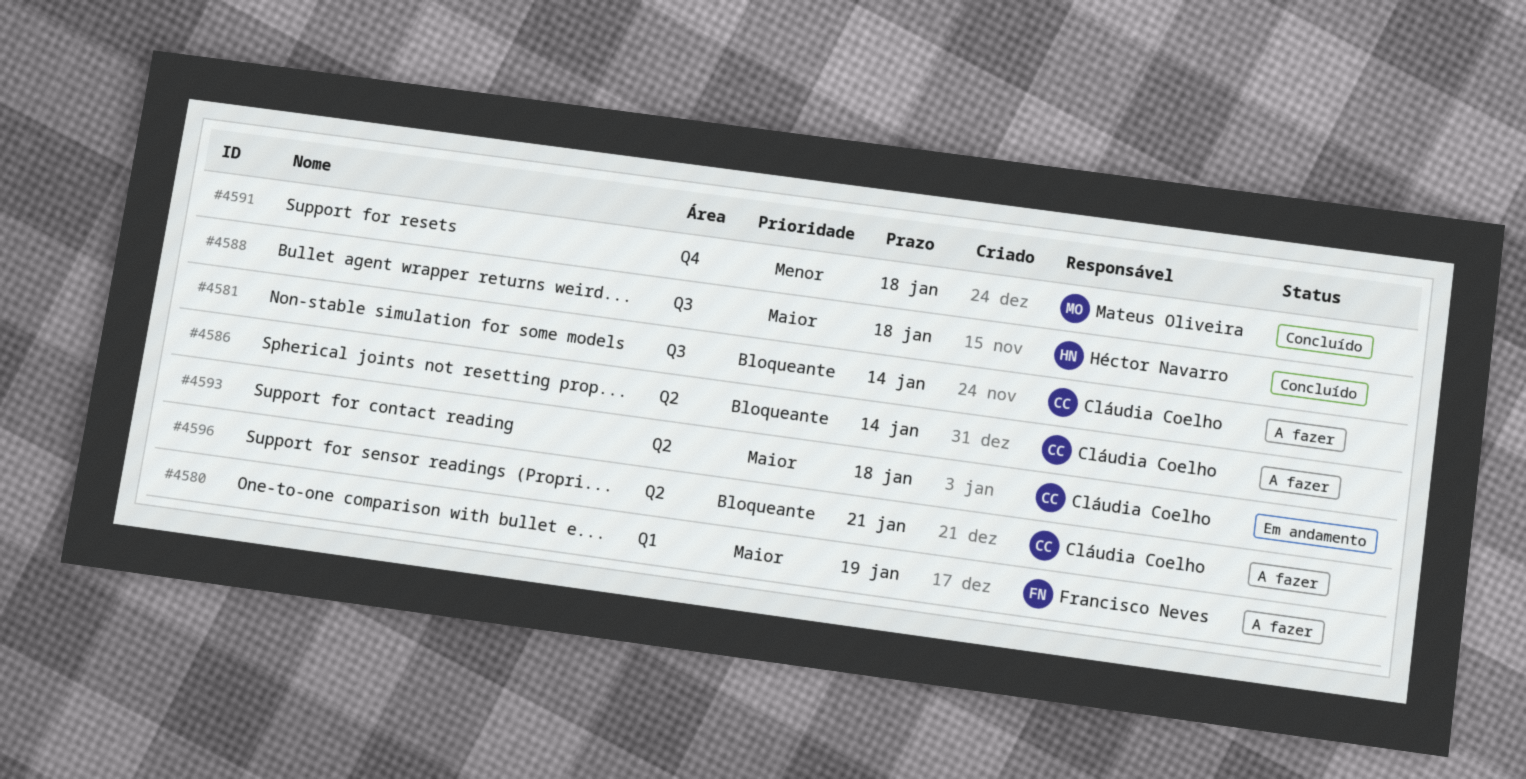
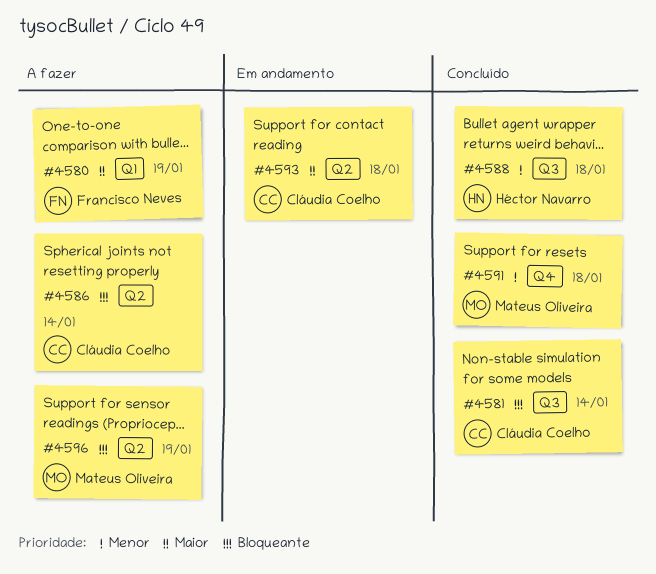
#4581, status: A fazer -> Concluído
#4588, priority: Maior -> Menor
#4596, owner: Cláudia Coelho -> Mateus Oliveira
#4596, due: Jan 21 -> Jan 19

